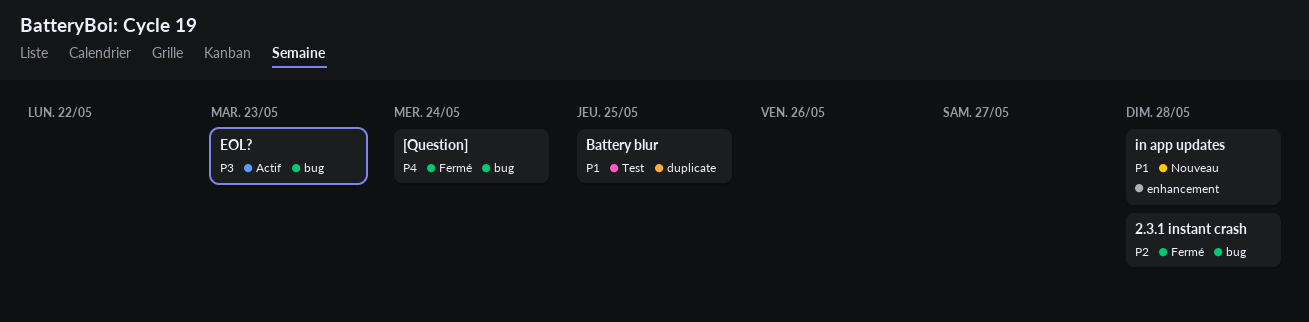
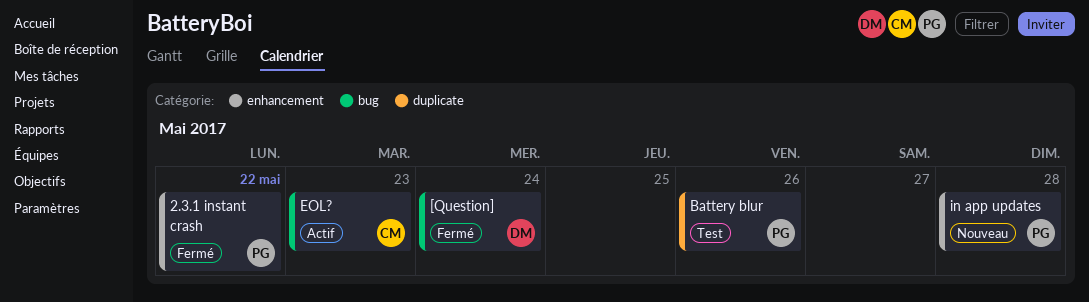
2.3.1 instant crash, label: bug -> enhancement
2.3.1 instant crash, due: May 28 -> May 22
Battery blur, due: May 25 -> May 26

